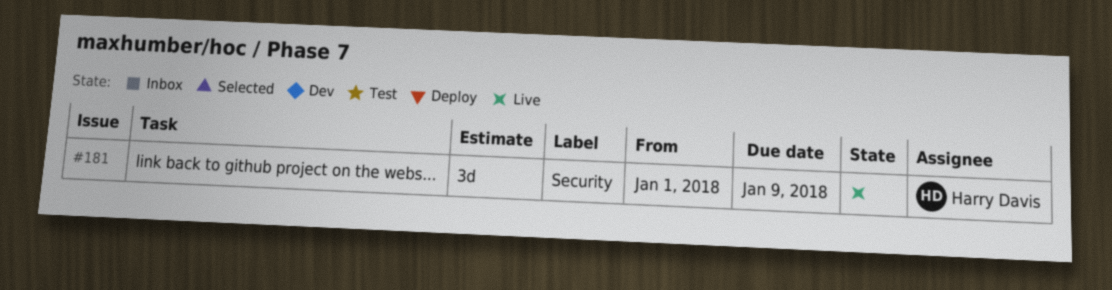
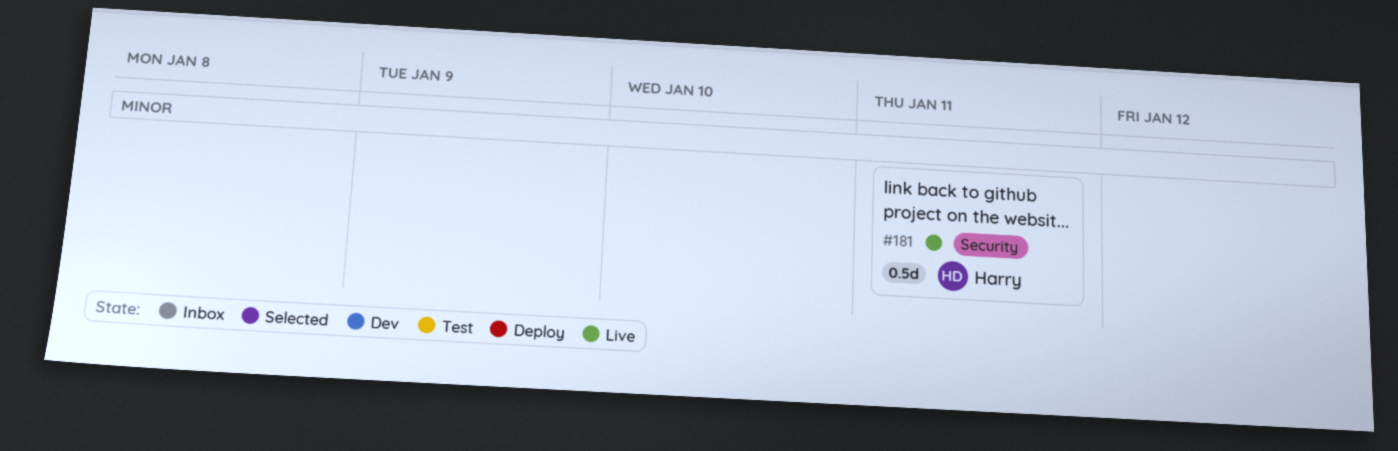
#181, estimate: 3d -> 0.5d
#181, due: Jan 9 -> Jan 11

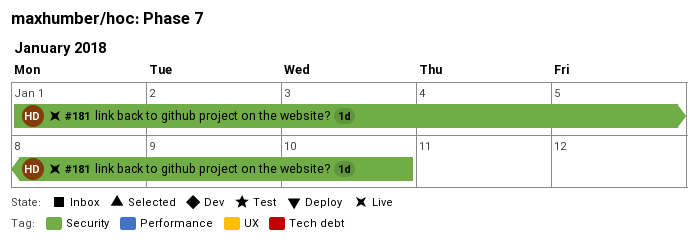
#181, estimate: 0.5d -> 1d
#181, due: Jan 11 -> Jan 10

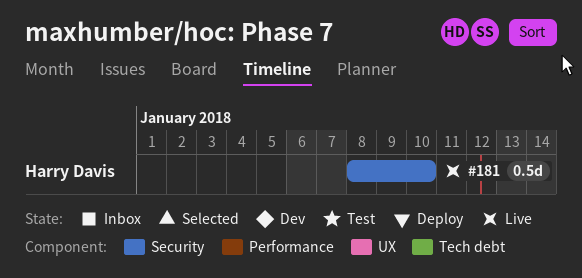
#181, estimate: 1d -> 0.5d
#181, start: Jan 1 -> Jan 8

